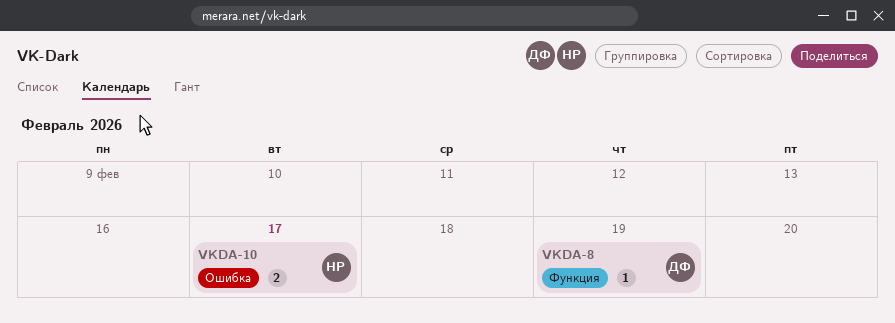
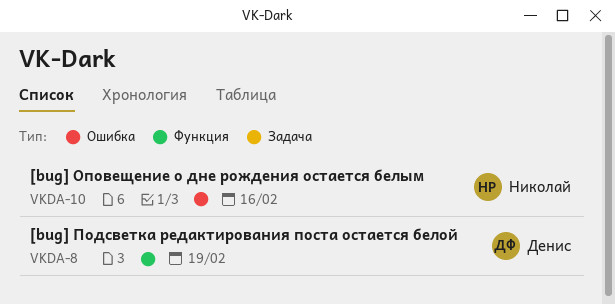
VKDA-10, due: Feb 17 -> Feb 16

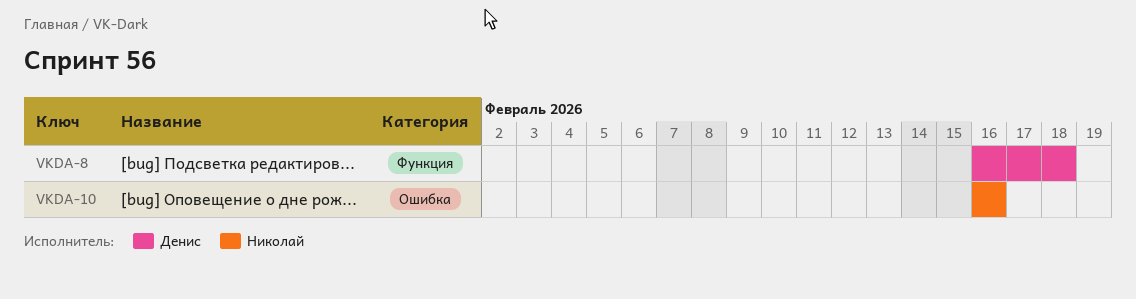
VKDA-8, due: Feb 19 -> Feb 18

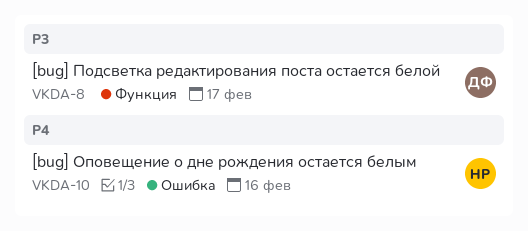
VKDA-8, due: Feb 18 -> Feb 17

